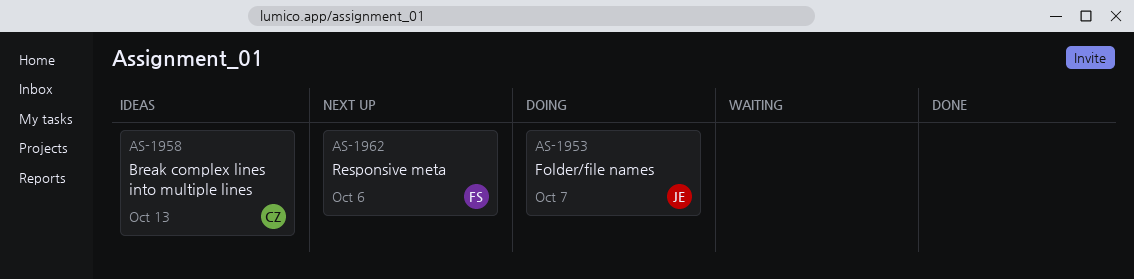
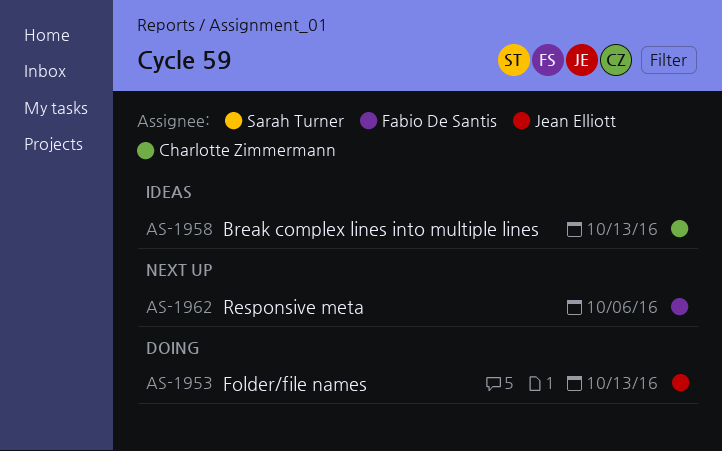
AS-1953, due: Oct 7 -> Oct 13

